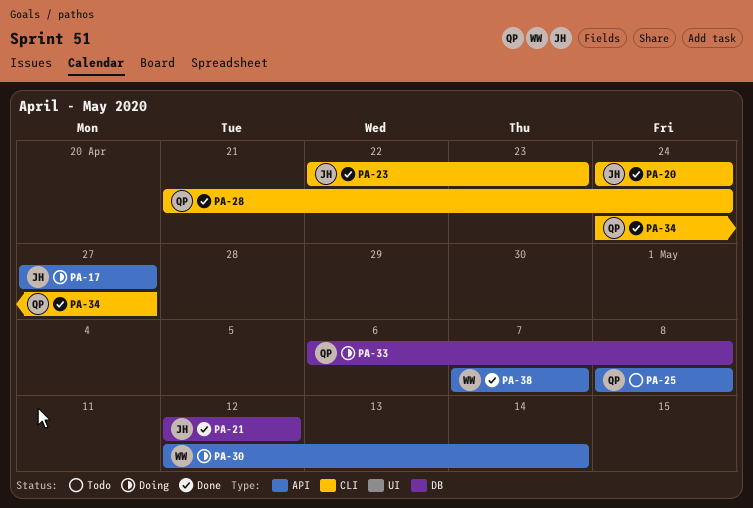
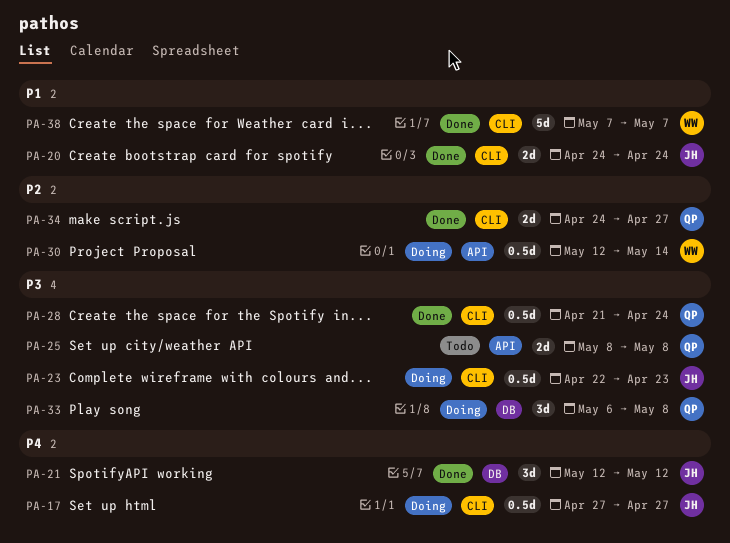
PA-17, label: API -> CLI
PA-23, status: Done -> Doing
PA-38, label: API -> CLI

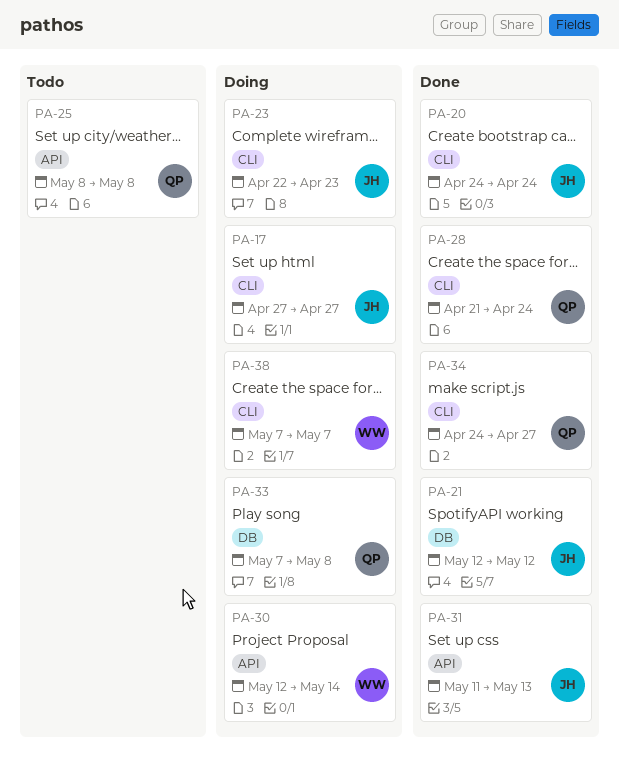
PA-31: none -> present
PA-33, start: May 6 -> May 7
PA-38, status: Done -> Doing

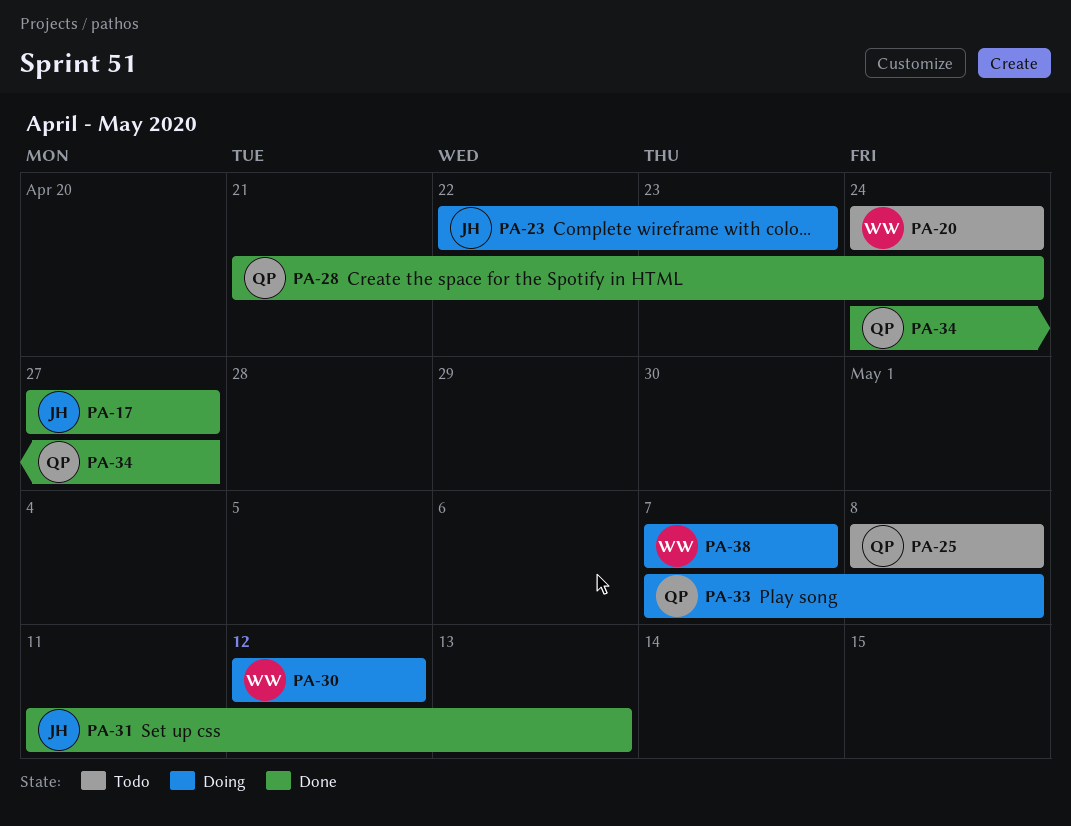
PA-17, status: Doing -> Done
PA-20, status: Done -> Todo
PA-20, owner: JH -> WW
PA-21: present -> none
PA-30, due: May 14 -> May 12

